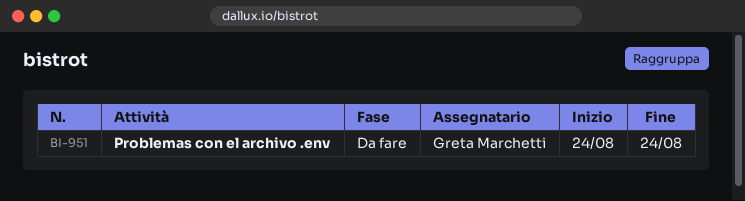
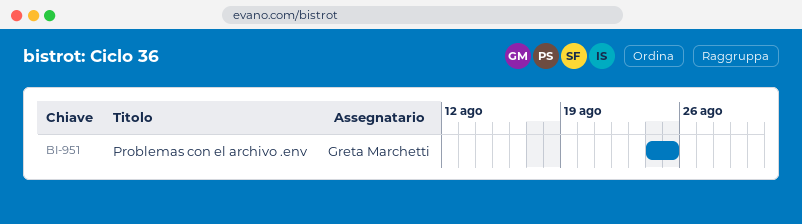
BI-951, due: Aug 24 -> Aug 25

